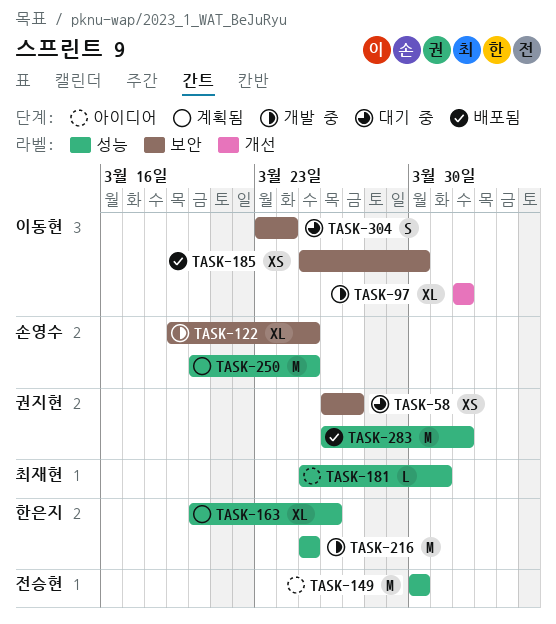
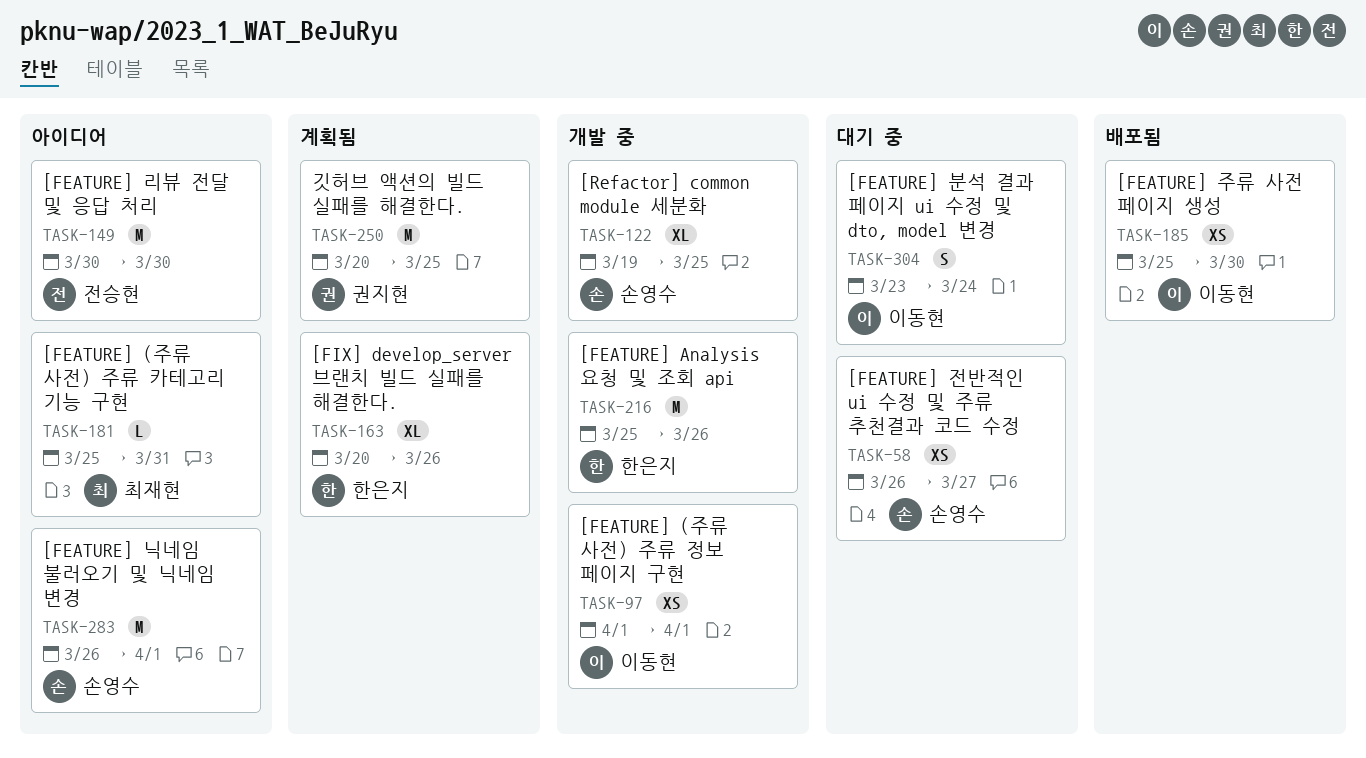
TASK-58, owner: 권지현 -> 손영수
TASK-97, estimate: XL -> XS
TASK-216, due: Mar 25 -> Mar 26
TASK-250, owner: 손영수 -> 권지현
TASK-283, status: 배포됨 -> 아이디어
TASK-283, owner: 권지현 -> 손영수

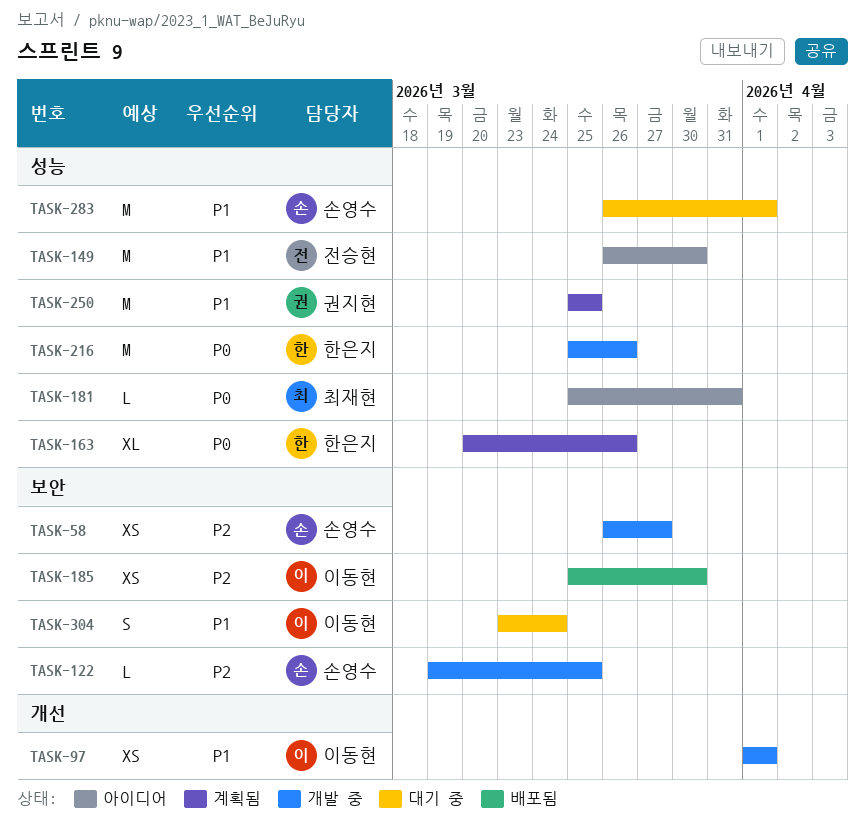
TASK-58, status: 대기 중 -> 개발 중
TASK-122, estimate: XL -> L
TASK-149, start: Mar 30 -> Mar 26
TASK-250, start: Mar 20 -> Mar 25
TASK-283, status: 아이디어 -> 대기 중

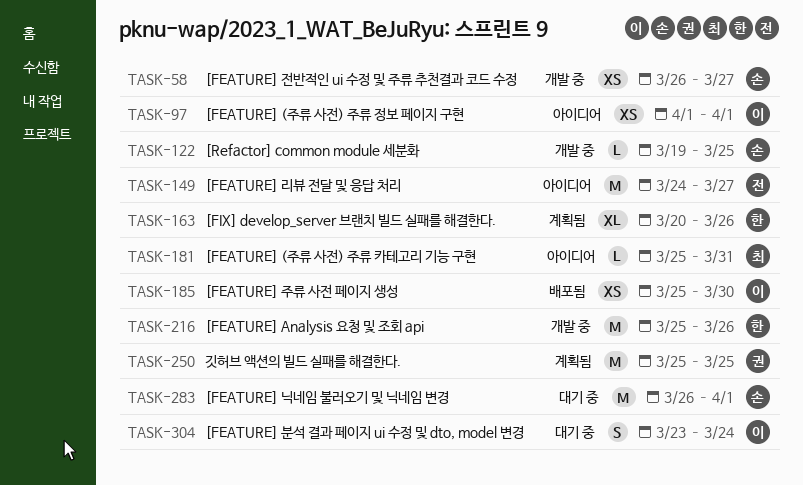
TASK-97, status: 개발 중 -> 아이디어
TASK-149, start: Mar 26 -> Mar 24
TASK-149, due: Mar 30 -> Mar 27

